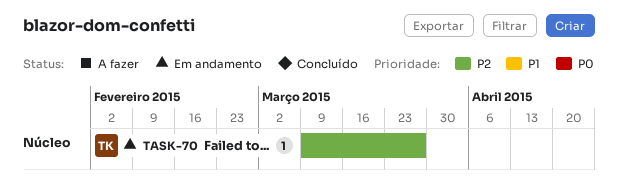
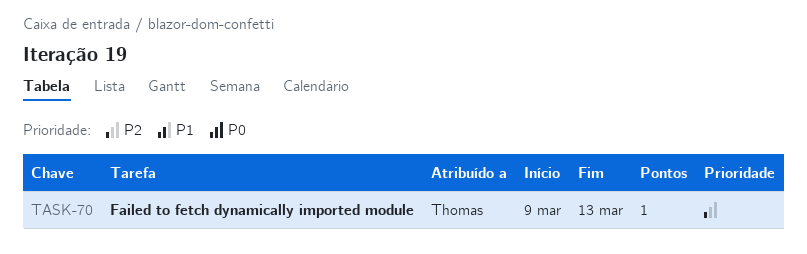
TASK-70, due: Mar 27 -> Mar 13

